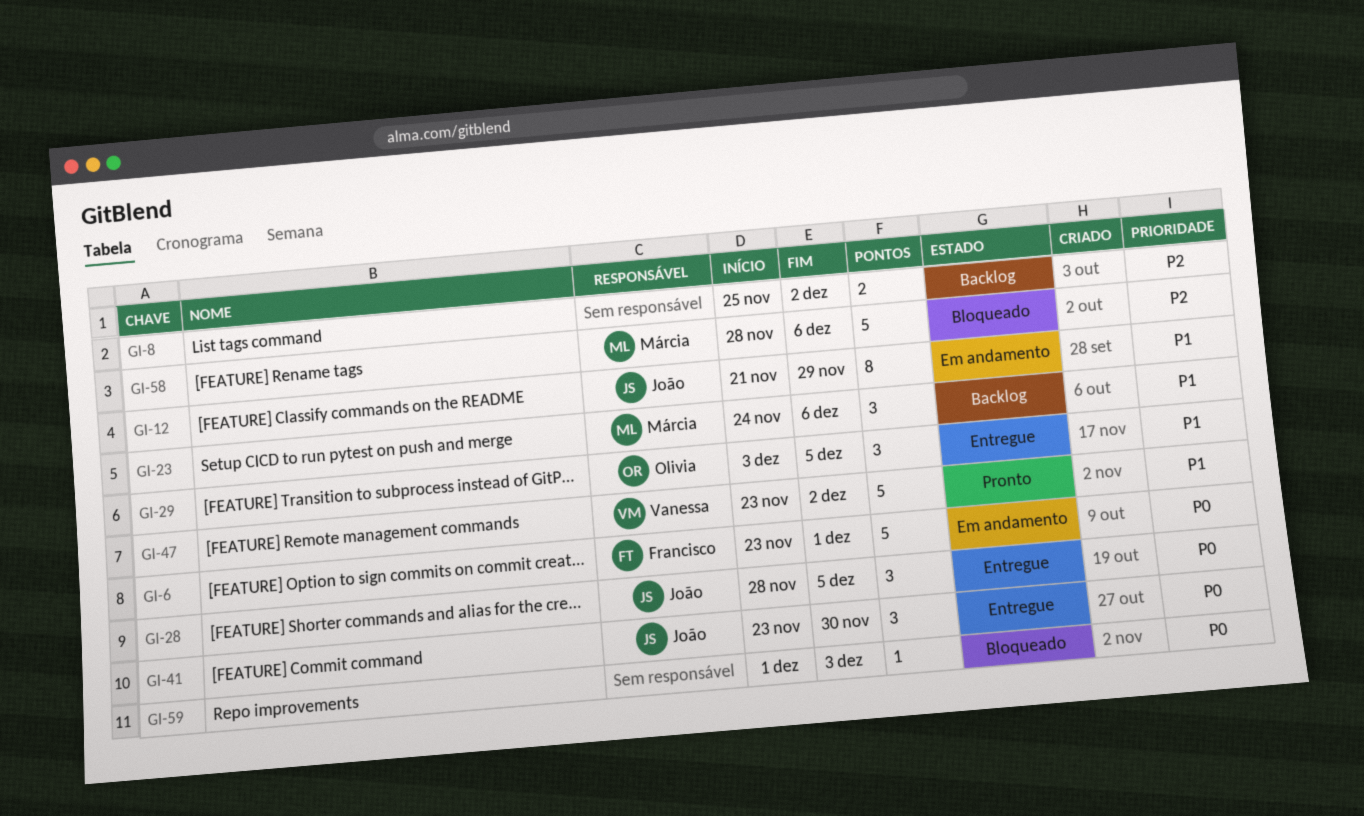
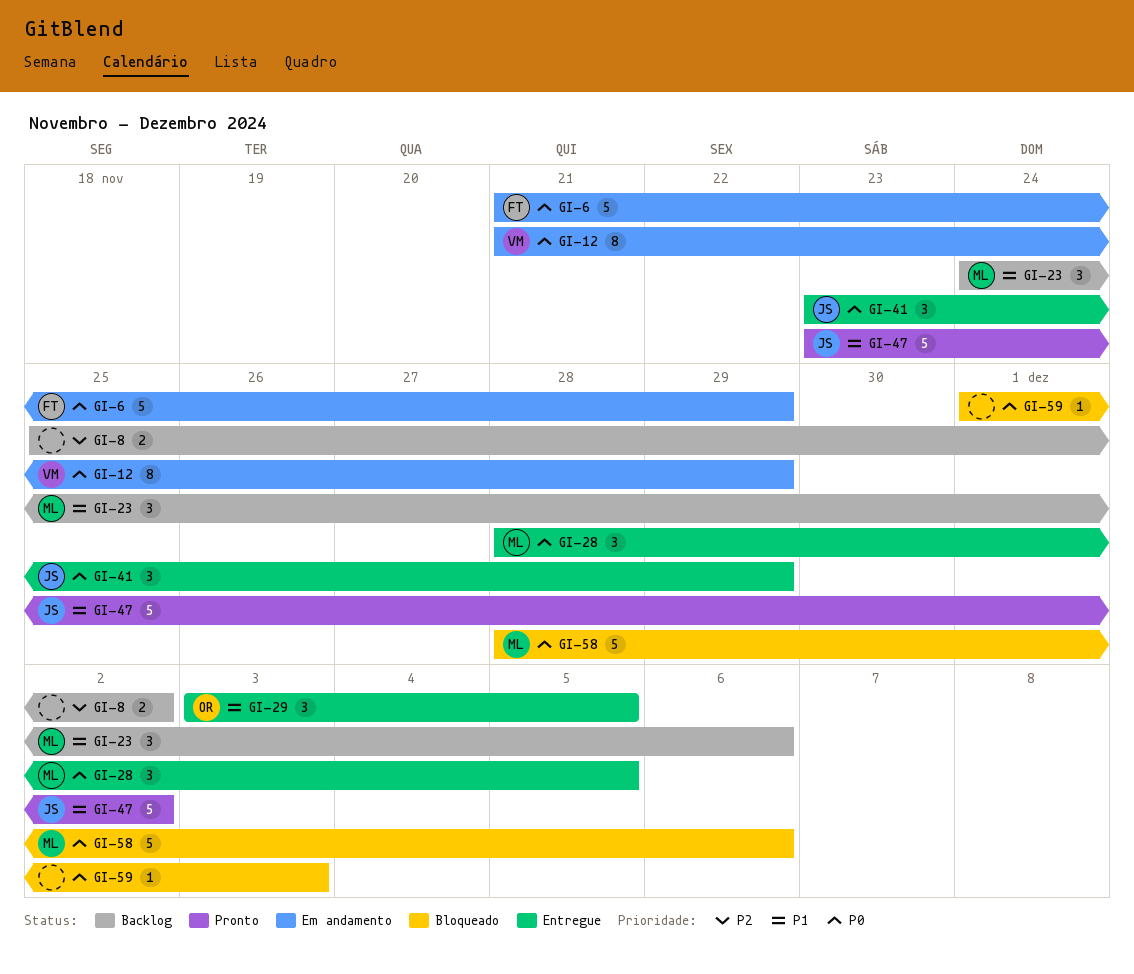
GI-6, start: Nov 23 -> Nov 21
GI-6, due: Dec 1 -> Nov 29
GI-12, owner: João -> Vanessa
GI-12, priority: P1 -> P0
GI-28, owner: João -> Márcia
GI-41, due: Nov 30 -> Nov 29
GI-47, owner: Vanessa -> João
GI-58, priority: P2 -> P0

